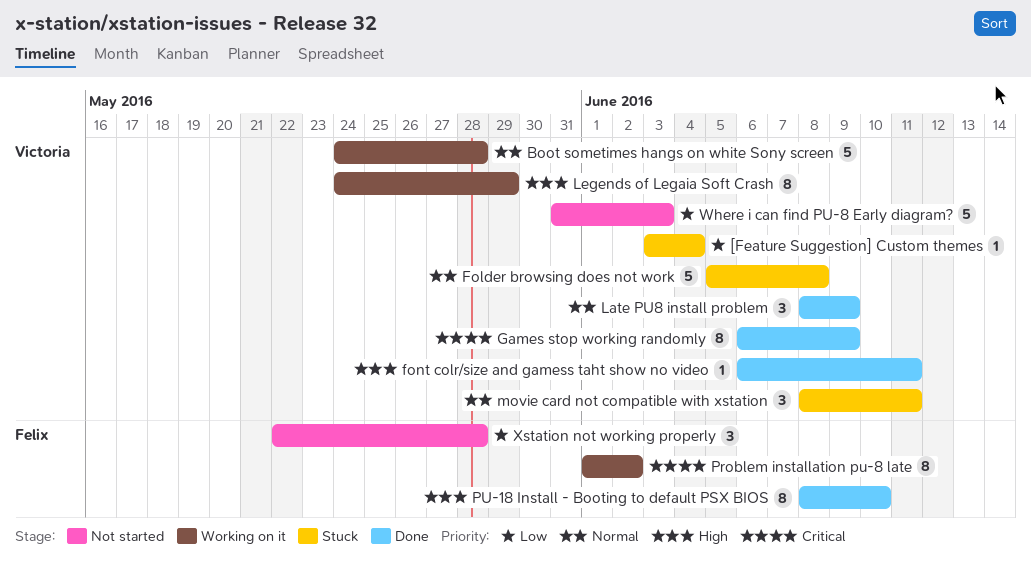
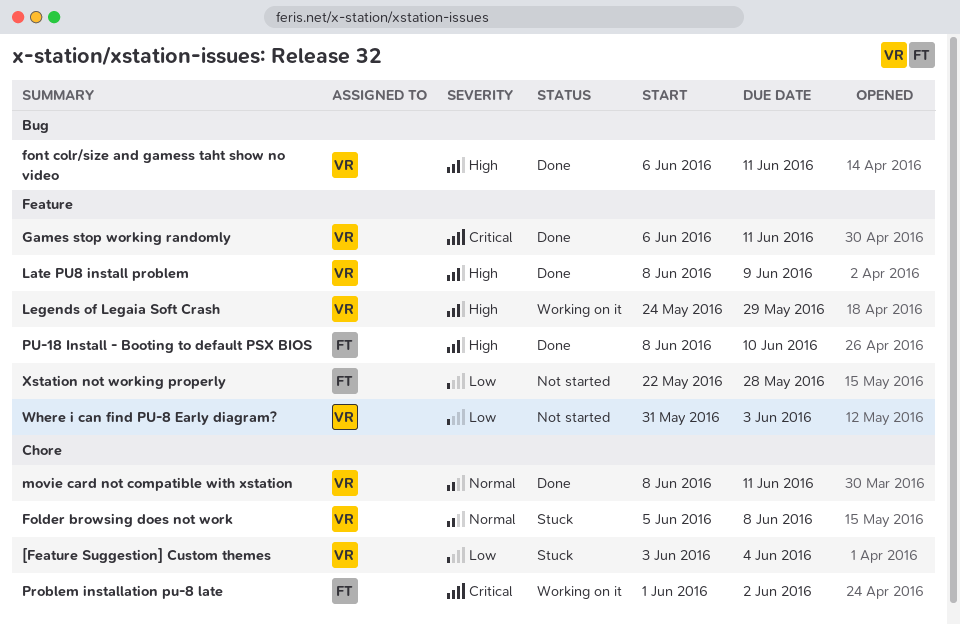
Boot sometimes hangs on white Sony screen: present -> none
Games stop working randomly, due: Jun 9 -> Jun 11
Late PU8 install problem, priority: Normal -> High
movie card not compatible with xstation, status: Stuck -> Done

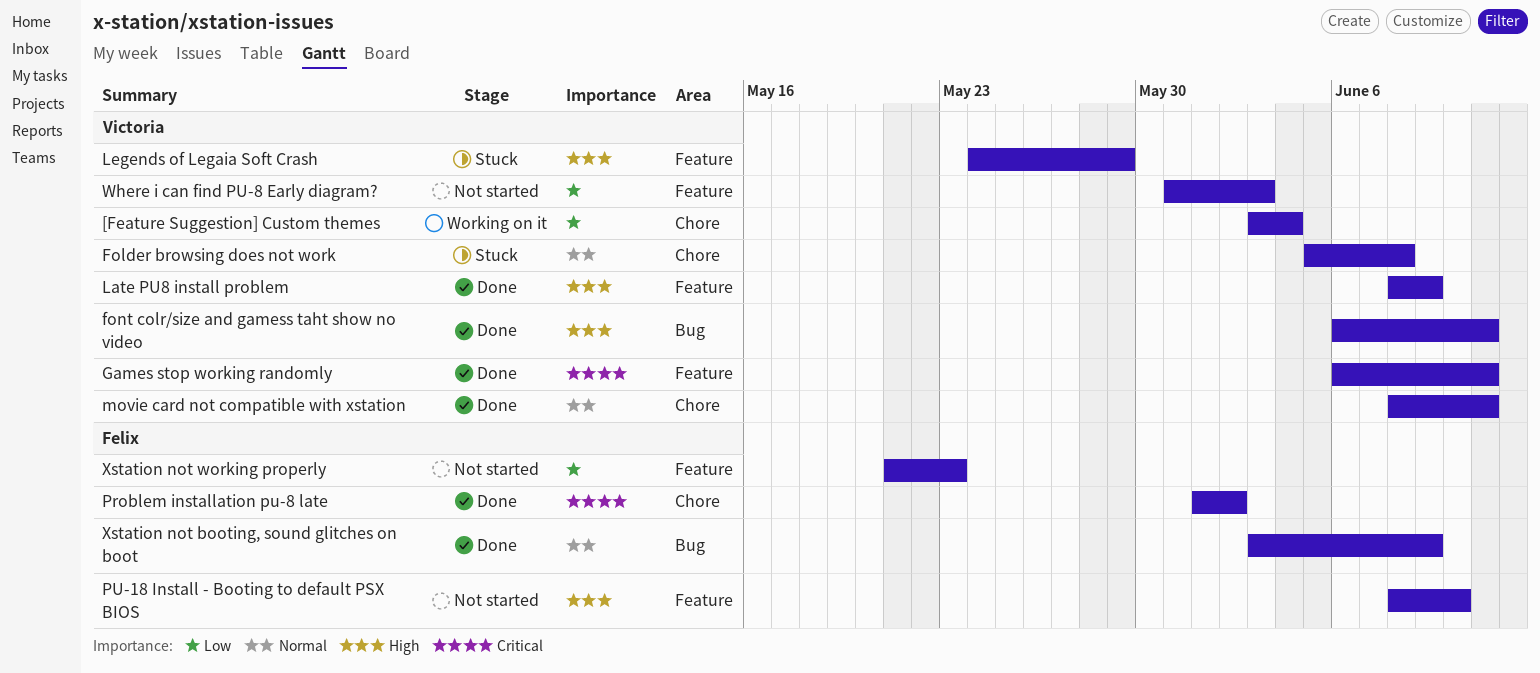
[Feature Suggestion] Custom themes, status: Stuck -> Working on it
Legends of Legaia Soft Crash, status: Working on it -> Stuck
Problem installation pu-8 late, status: Working on it -> Done
PU-18 Install - Booting to default PSX BIOS, status: Done -> Not started
Xstation not booting, sound glitches on boot: none -> present
Xstation not working properly, start: May 22 -> May 21
Xstation not working properly, due: May 28 -> May 23

